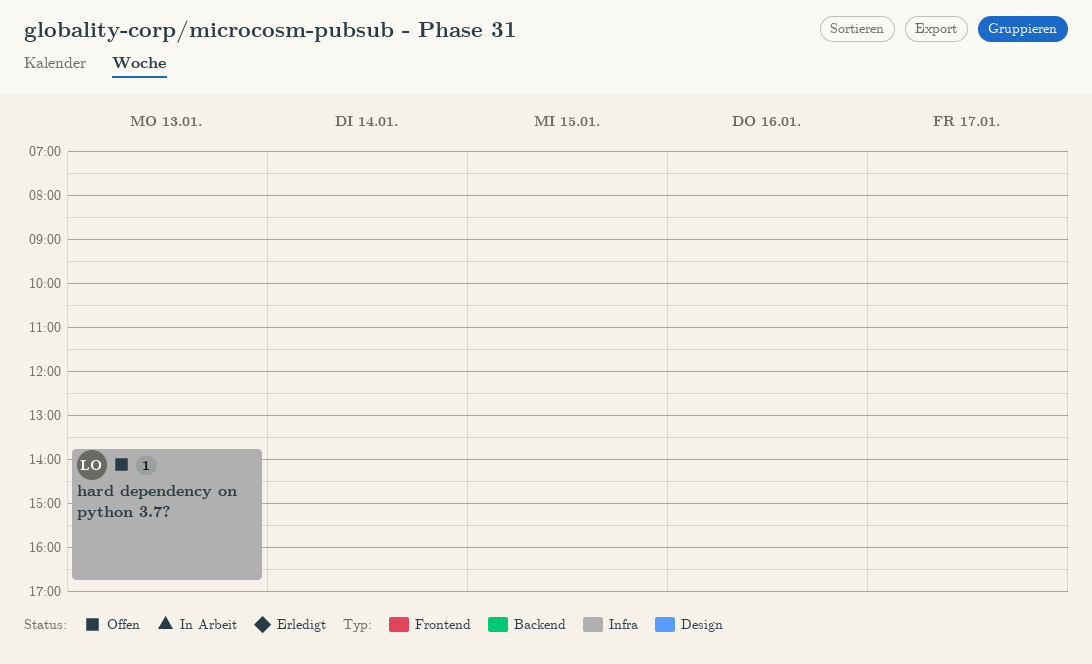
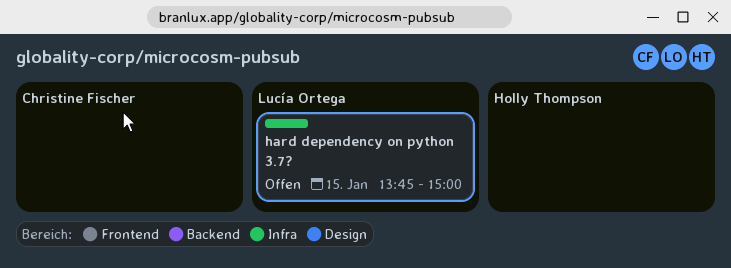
hard dependency on python 3.7?, day: Jan 13 -> Jan 15
hard dependency on python 3.7?, ends: 16:45 -> 15:00

